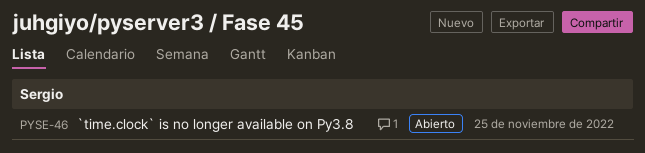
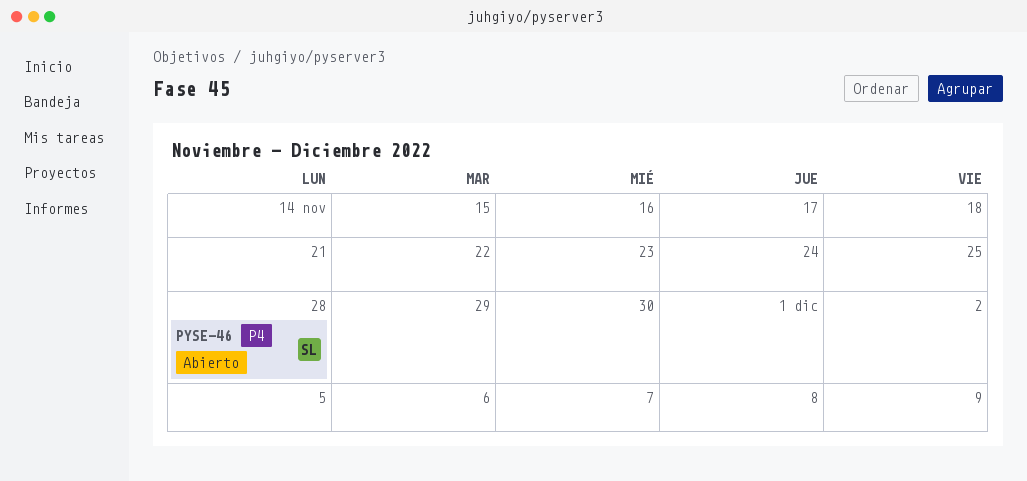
PYSE-46, due: Nov 25 -> Nov 28

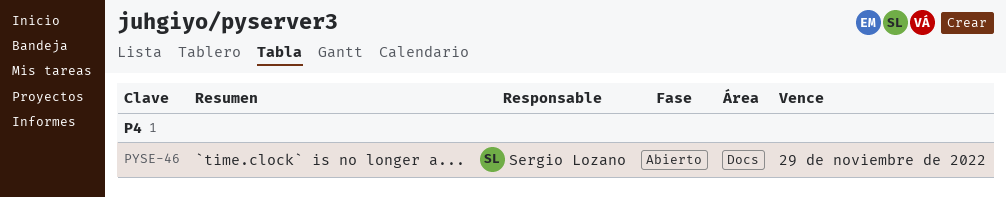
PYSE-46, due: Nov 28 -> Nov 29

